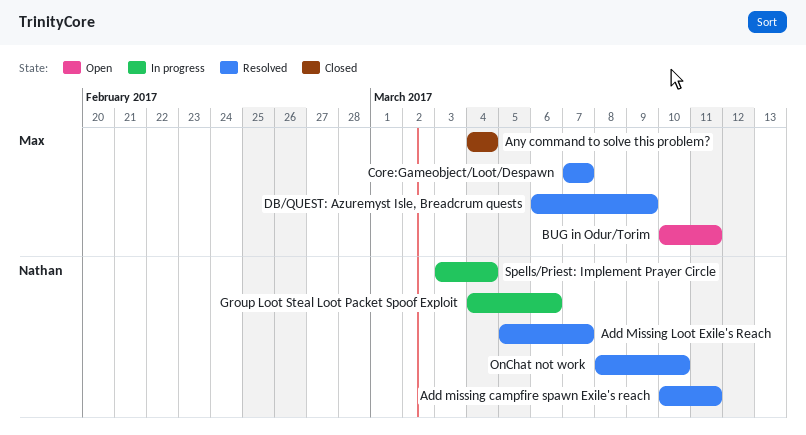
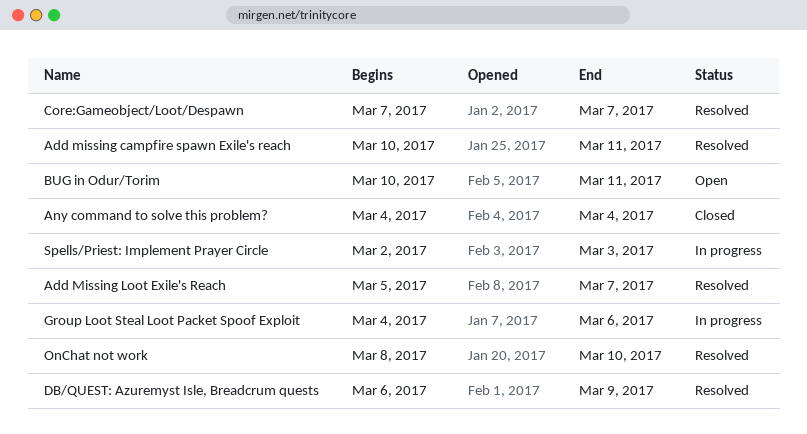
Spells/Priest: Implement Prayer Circle, start: Mar 3 -> Mar 2
Spells/Priest: Implement Prayer Circle, due: Mar 4 -> Mar 3

